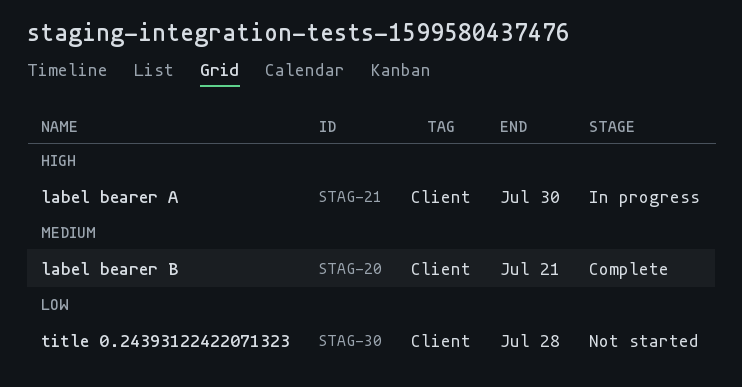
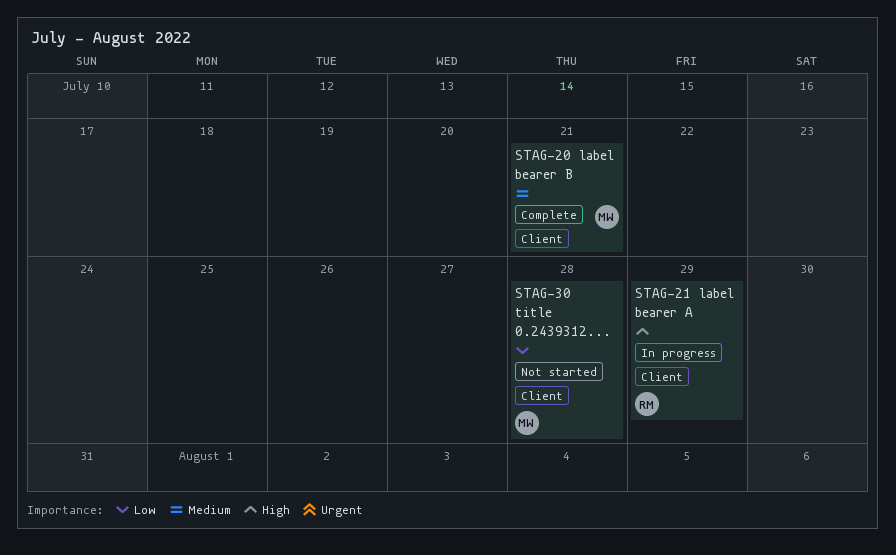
STAG-21, due: Jul 30 -> Jul 29

